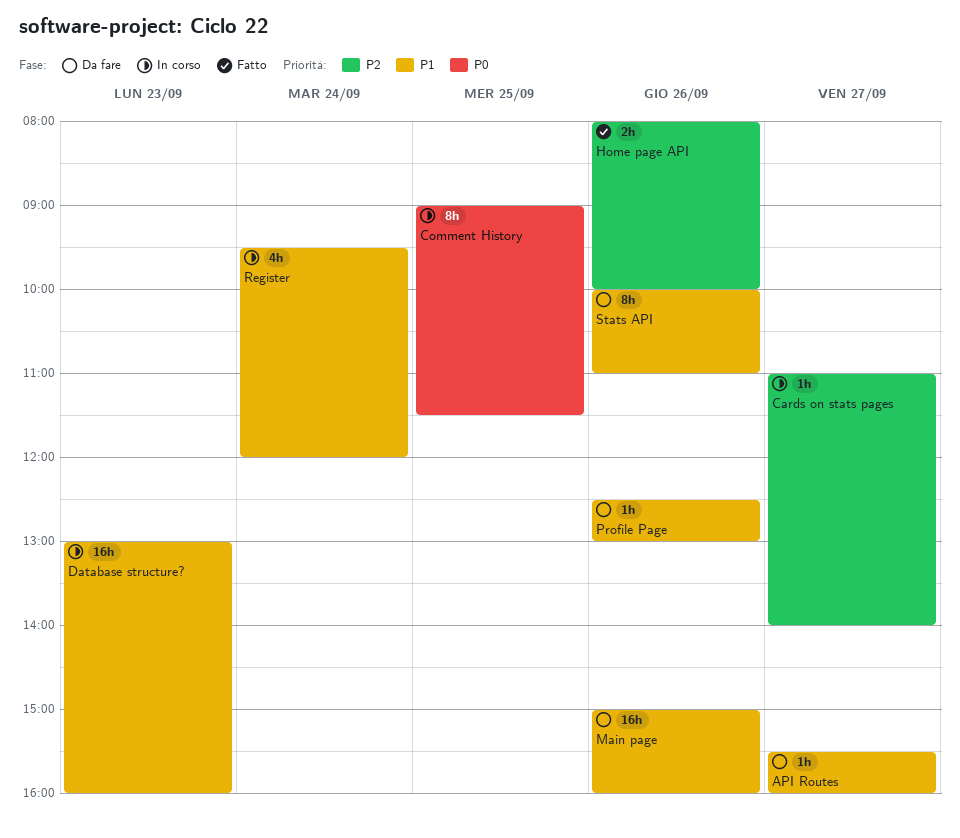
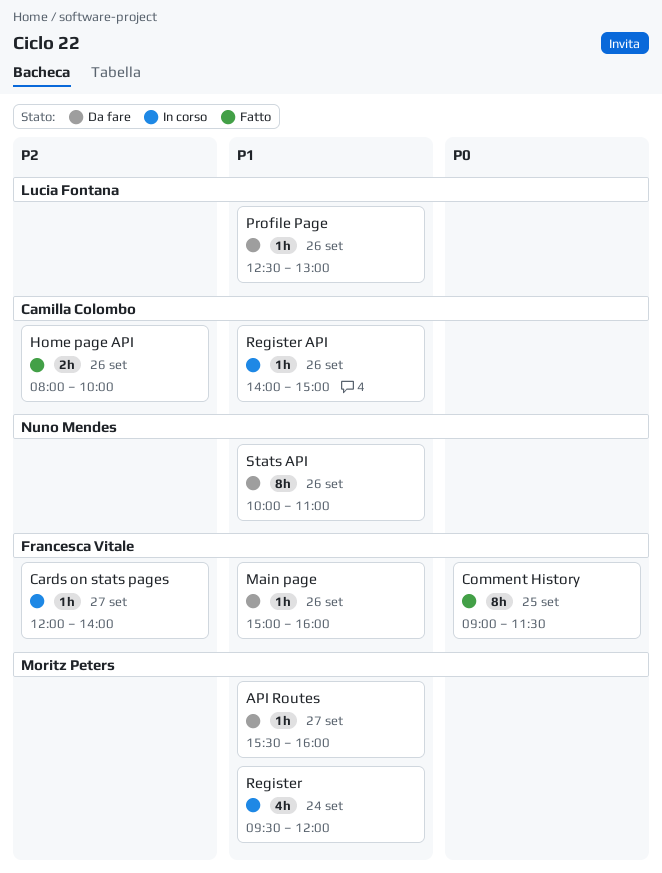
Cards on stats pages, begins: 11:00 -> 12:00
Comment History, status: In corso -> Fatto
Database structure?: present -> none
Main page, estimate: 16h -> 1h
Register API: none -> present

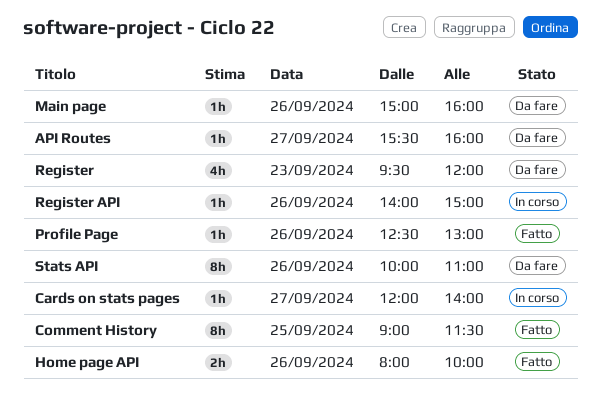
Profile Page, status: Da fare -> Fatto
Register, status: In corso -> Da fare
Register, day: Sep 24 -> Sep 23

